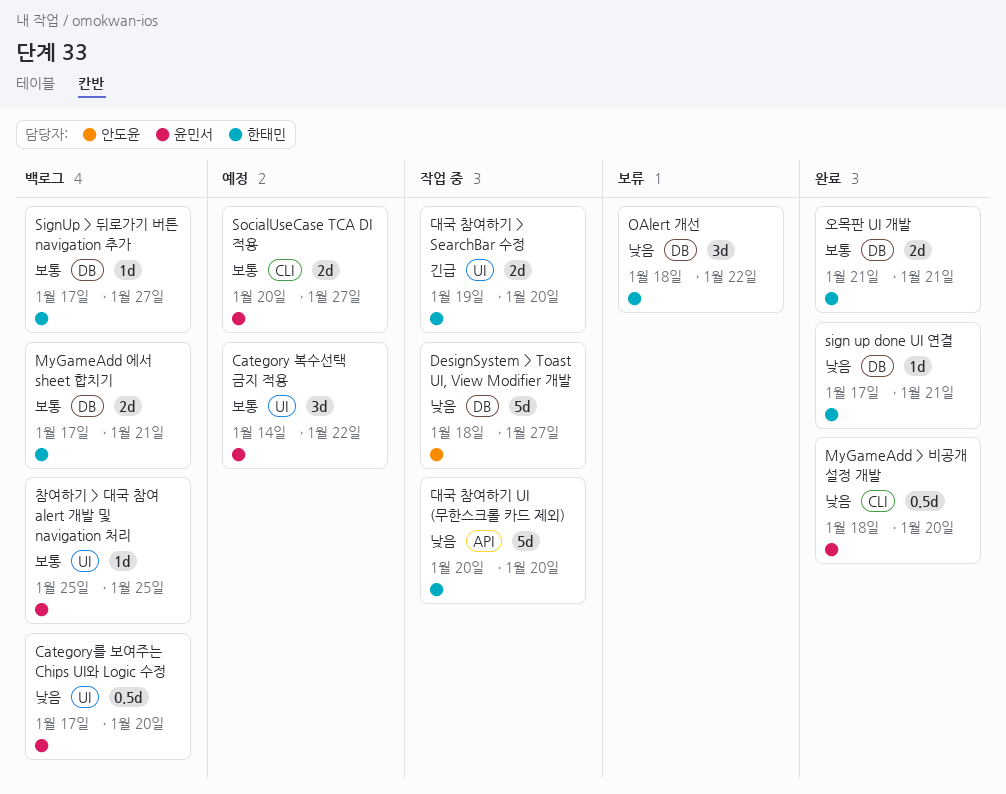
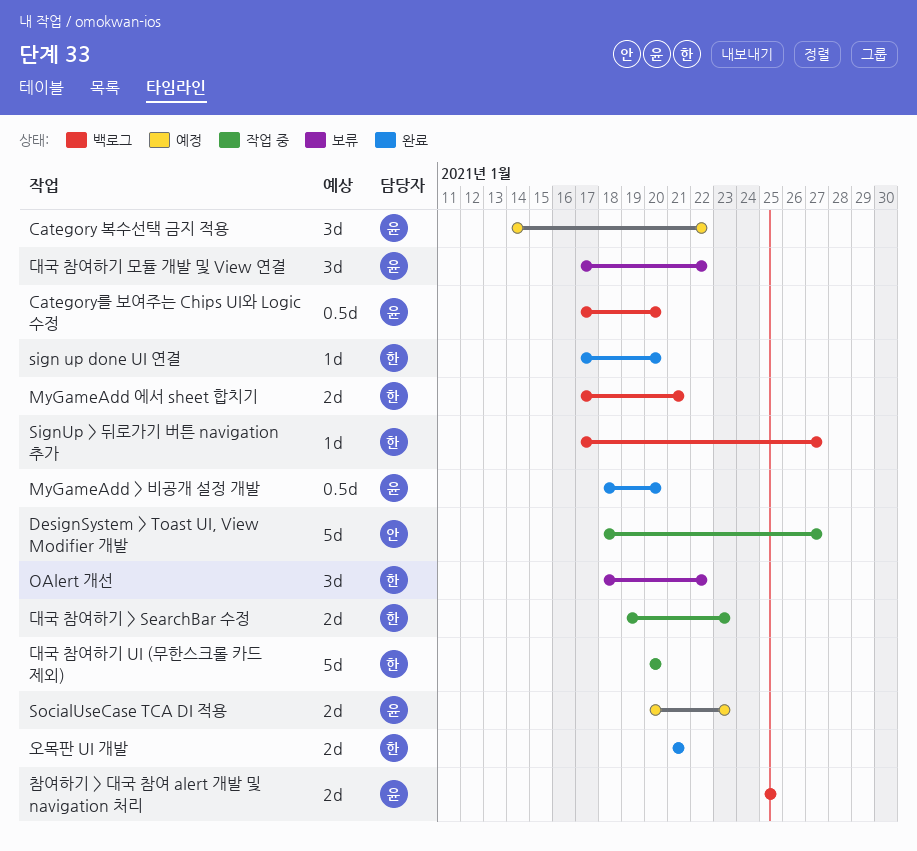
sign up done UI 연결, due: Jan 21 -> Jan 20
SocialUseCase TCA DI 적용, due: Jan 27 -> Jan 23
대국 참여하기 > SearchBar 수정, due: Jan 20 -> Jan 23
대국 참여하기 모듈 개발 및 View 연결: none -> present
참여하기 > 대국 참여 alert 개발 및 navigation 처리, estimate: 1d -> 2d

